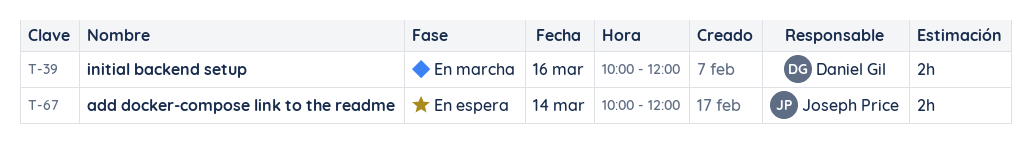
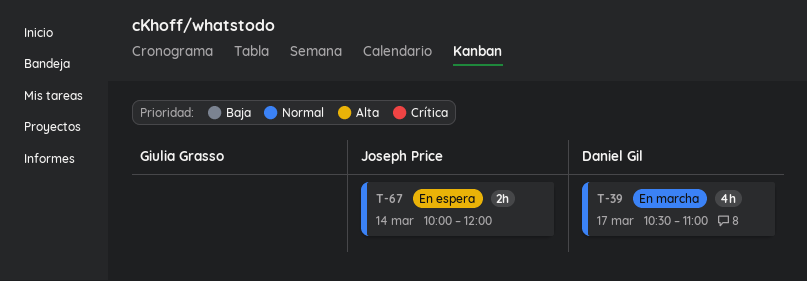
T-39, estimate: 2h -> 4h
T-39, day: Mar 16 -> Mar 17
T-39, begins: 10:00 -> 10:30
T-39, ends: 12:00 -> 11:00

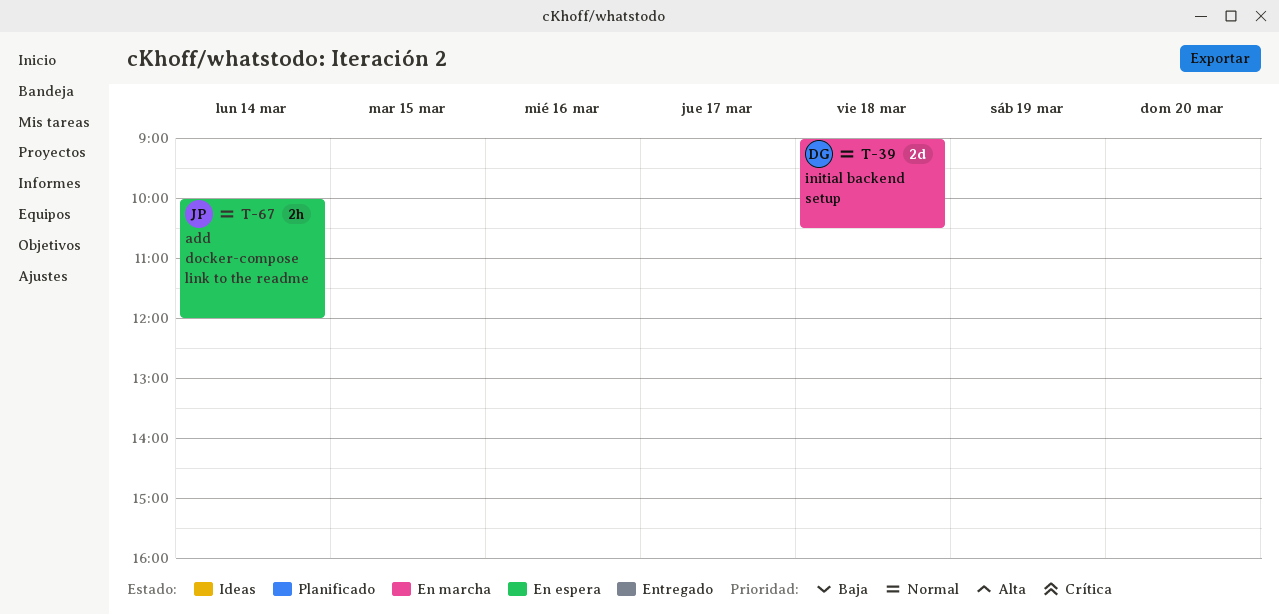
T-39, estimate: 4h -> 2d
T-39, day: Mar 17 -> Mar 18
T-39, begins: 10:30 -> 09:00
T-39, ends: 11:00 -> 10:30

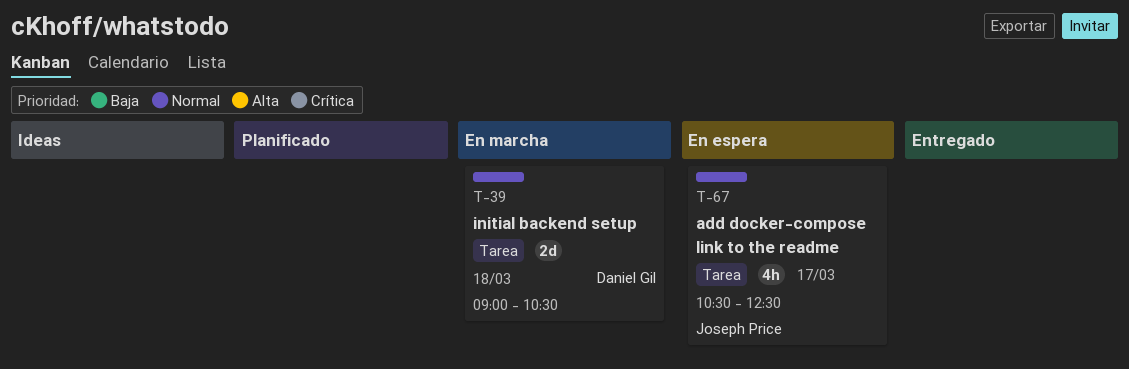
T-67, estimate: 2h -> 4h
T-67, day: Mar 14 -> Mar 17
T-67, begins: 10:00 -> 10:30
T-67, ends: 12:00 -> 12:30

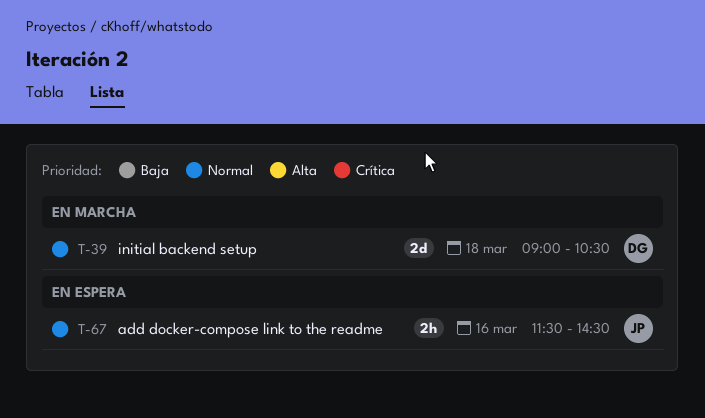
T-67, estimate: 4h -> 2h
T-67, day: Mar 17 -> Mar 16
T-67, begins: 10:30 -> 11:30
T-67, ends: 12:30 -> 14:30

